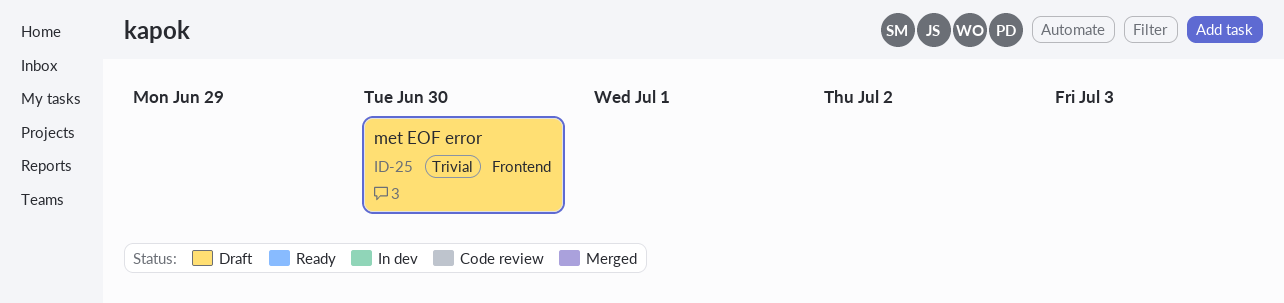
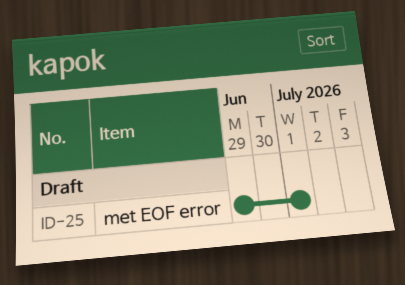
ID-25, due: Jun 30 -> Jul 1

